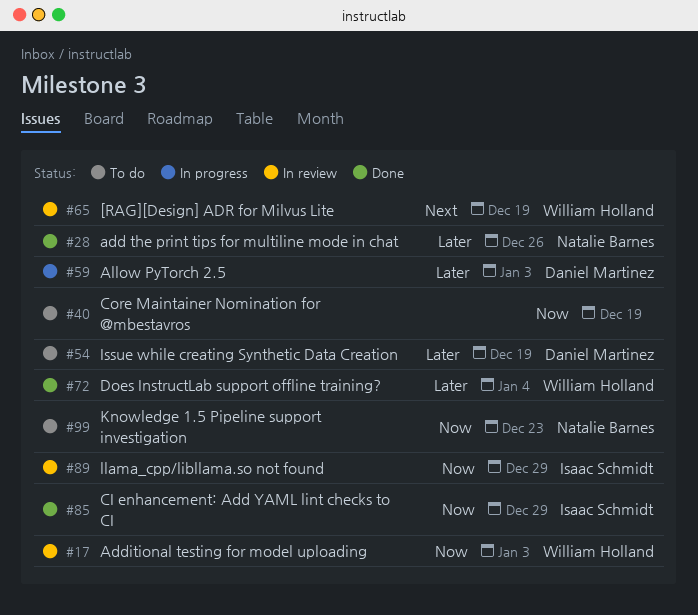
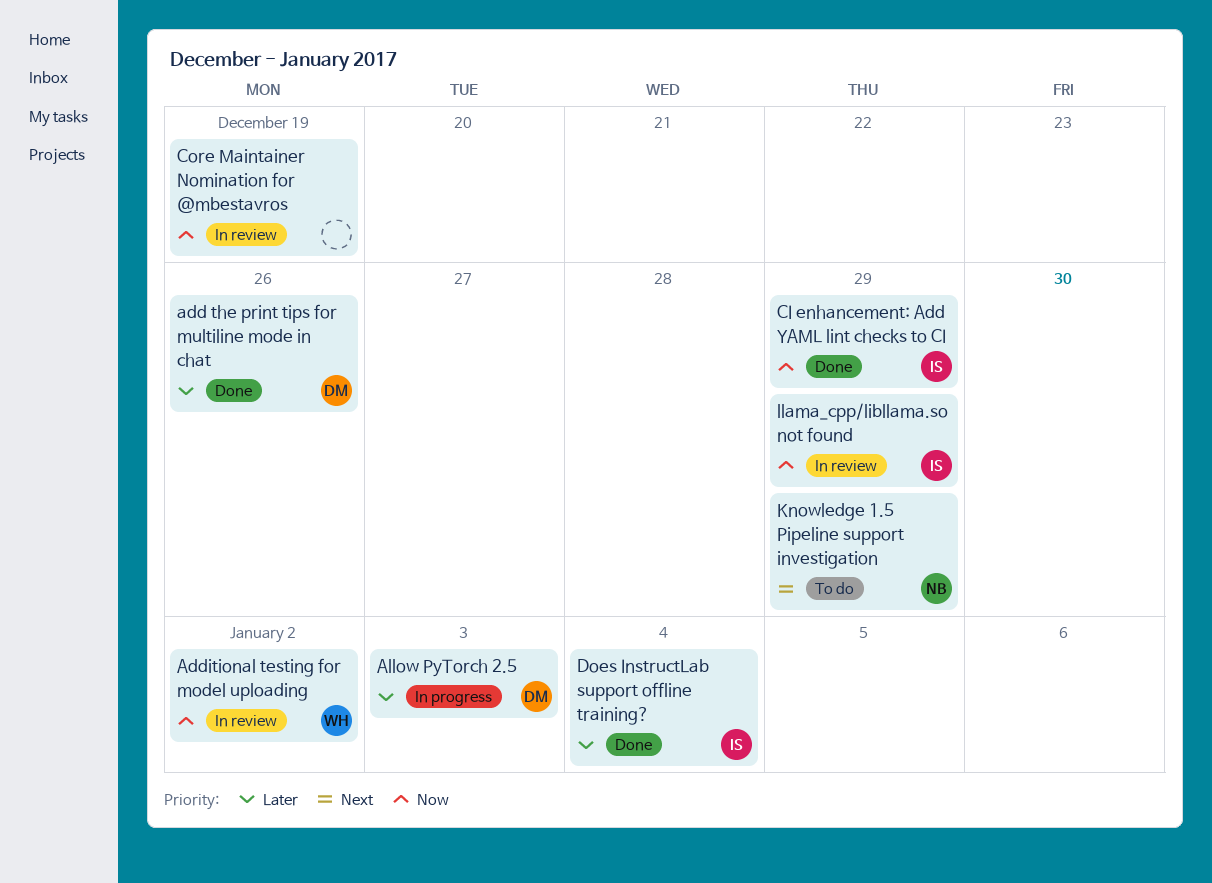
[RAG][Design] ADR for Milvus Lite: present -> none
add the print tips for multiline mode in chat, owner: Natalie Barnes -> Daniel Martinez
Additional testing for model uploading, due: Jan 3 -> Jan 2
Core Maintainer Nomination for @mbestavros, status: To do -> In review
Does InstructLab support offline training?, owner: William Holland -> Isaac Schmidt
Issue while creating Synthetic Data Creation: present -> none
Knowledge 1.5 Pipeline support investigation, priority: Now -> Next
Knowledge 1.5 Pipeline support investigation, due: Dec 23 -> Dec 29

